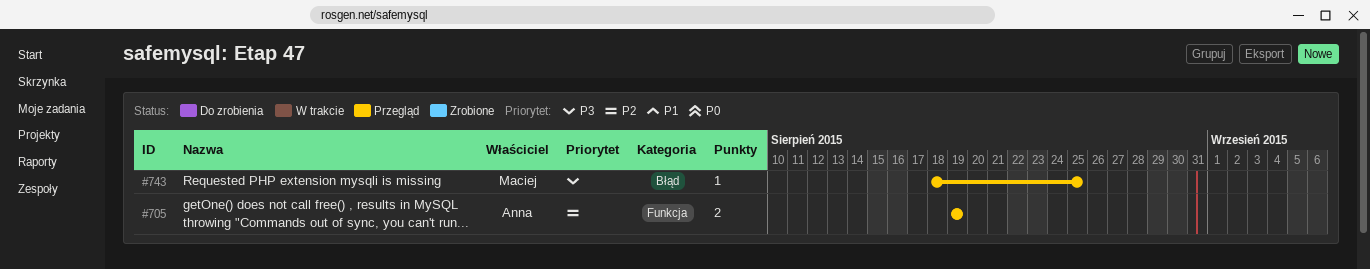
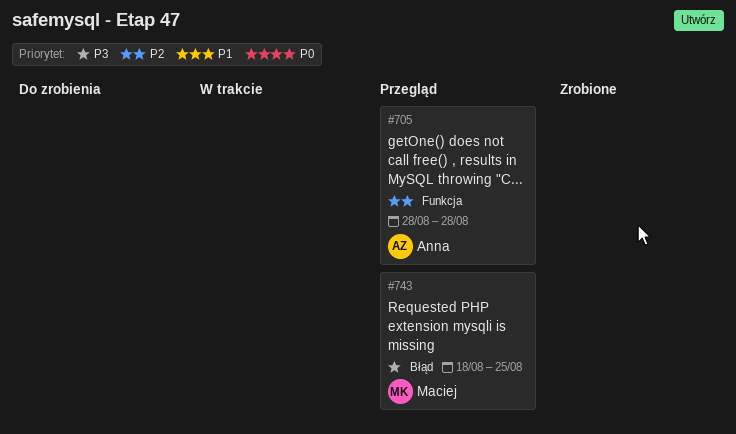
#705, start: Aug 19 -> Aug 28
#705, due: Aug 19 -> Aug 28

